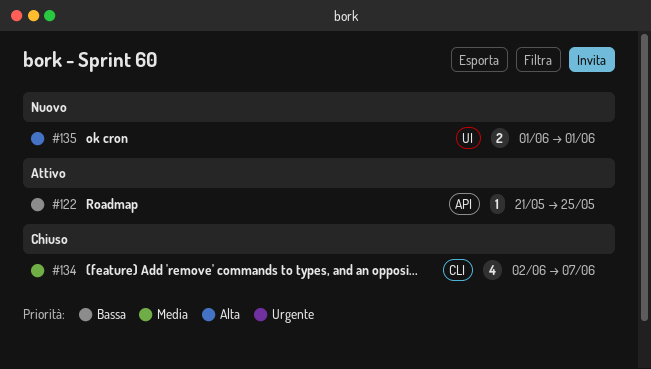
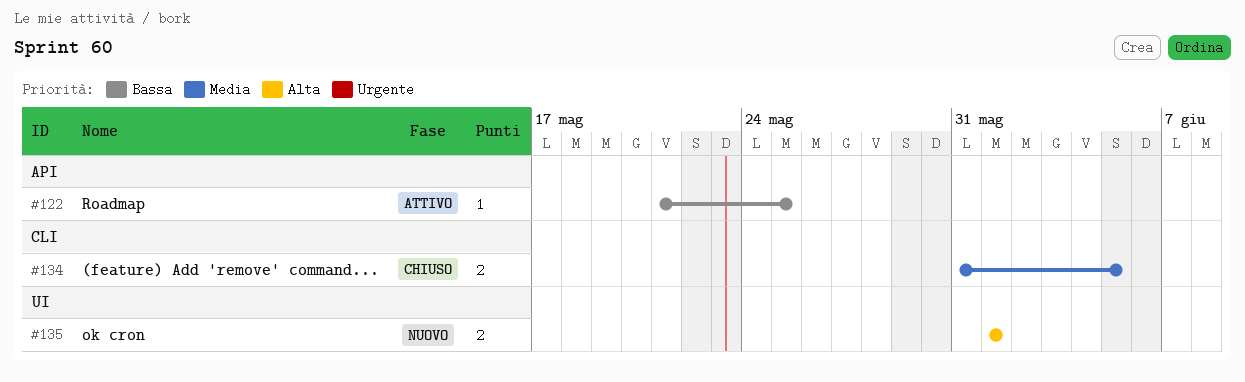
#134, estimate: 4 -> 2
#134, start: Jun 2 -> May 31
#134, due: Jun 7 -> Jun 5

